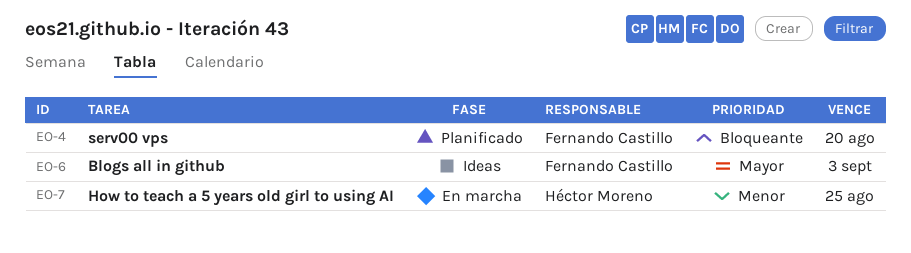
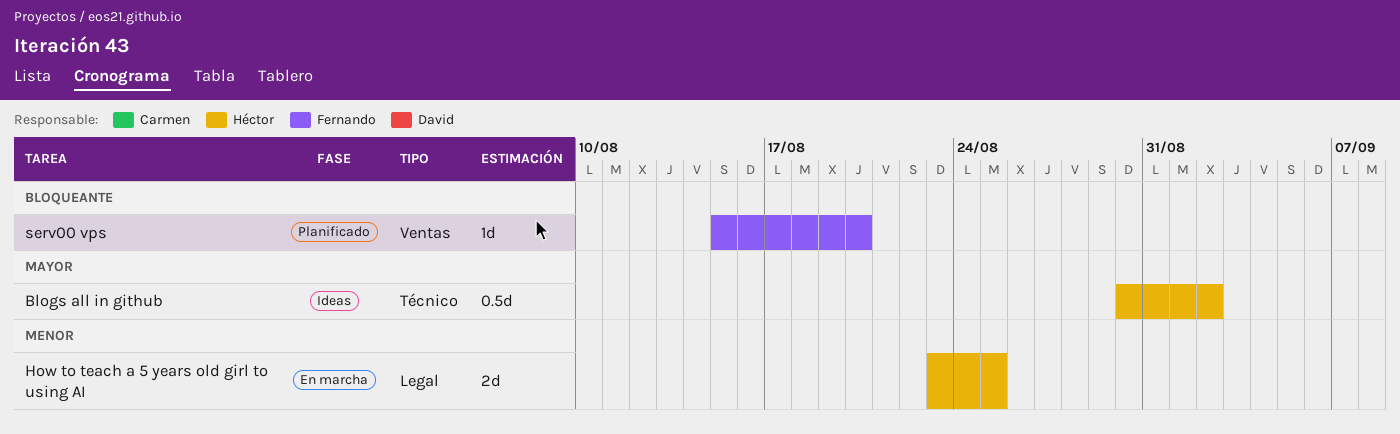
Blogs all in github, owner: Fernando Castillo -> Héctor Moreno
Blogs all in github, due: Sep 3 -> Sep 2

